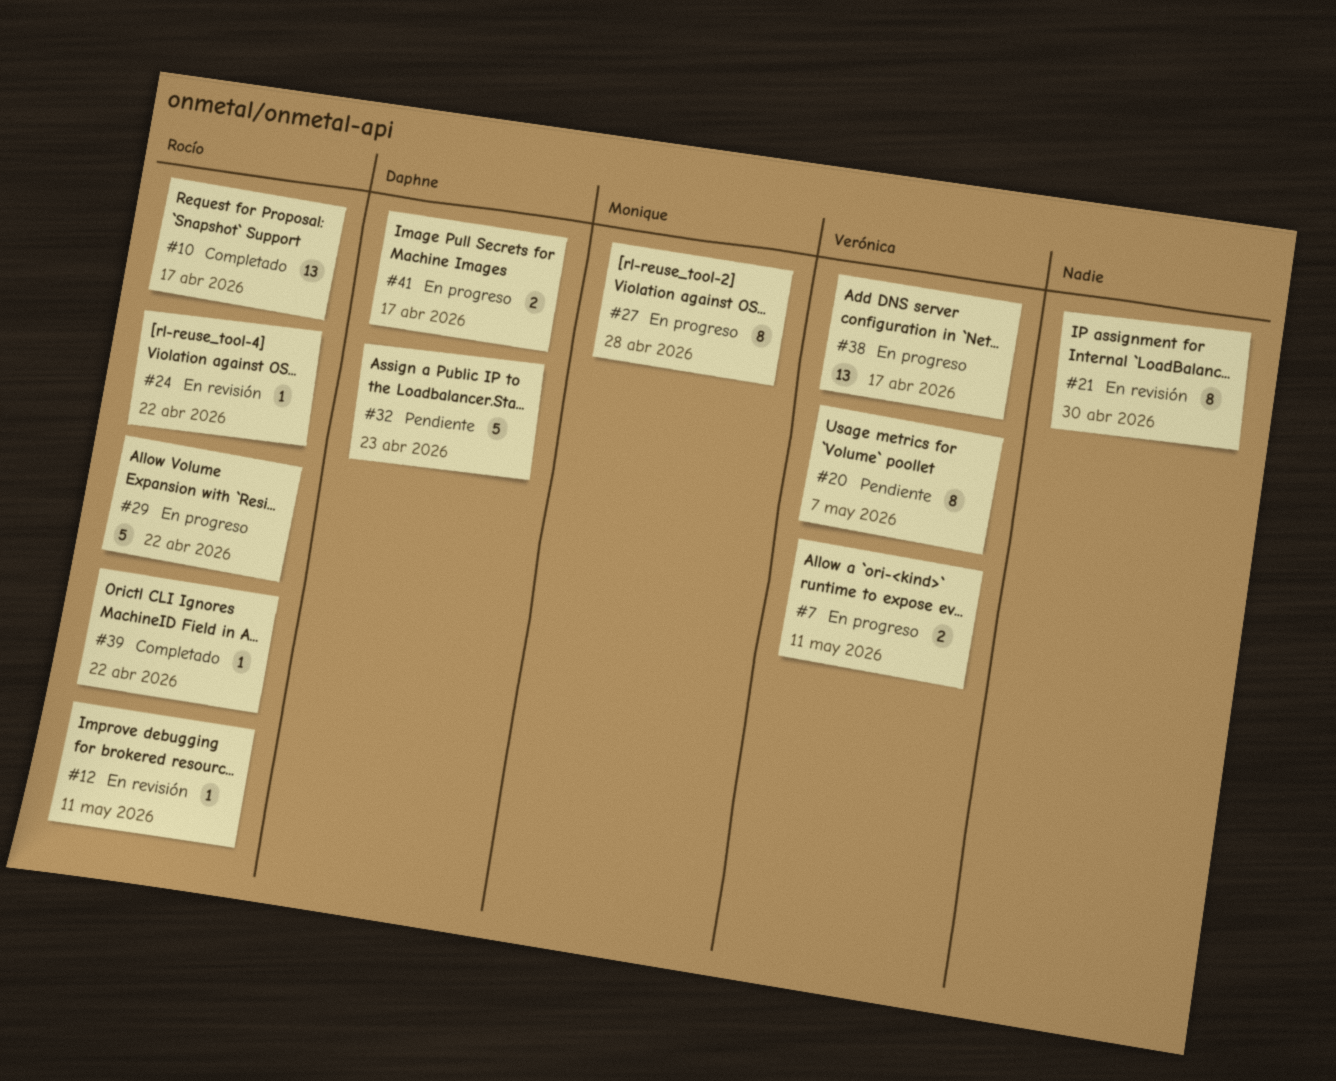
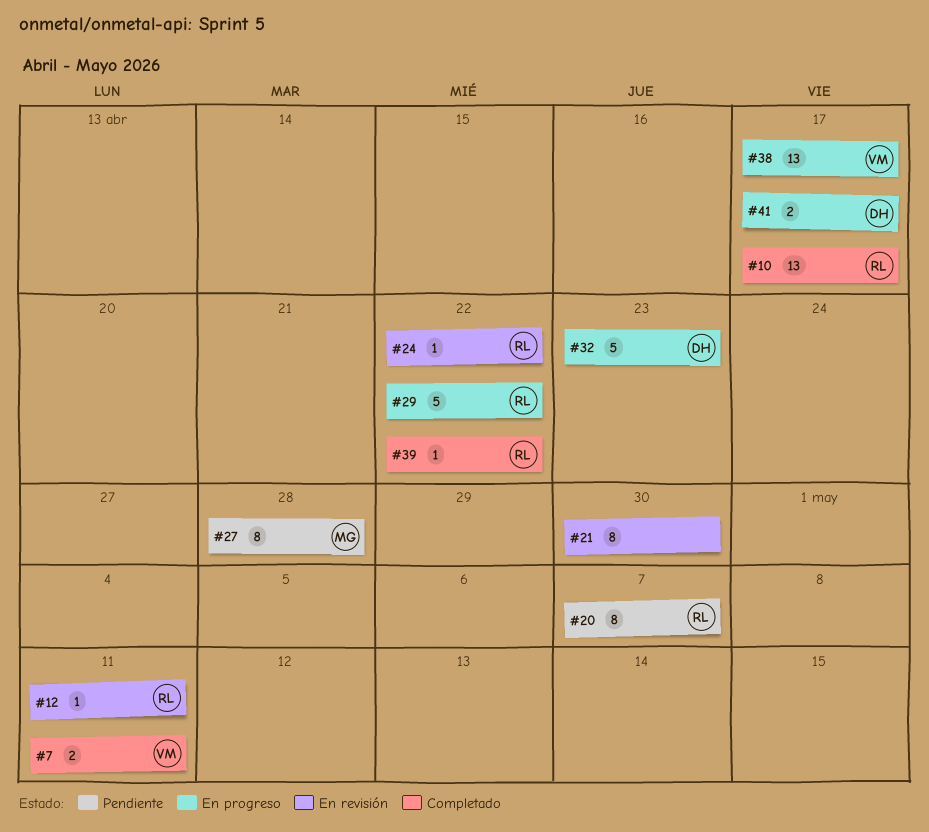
#7, status: En progreso -> Completado
#20, owner: Verónica -> Rocío
#27, status: En progreso -> Pendiente
#32, status: Pendiente -> En progreso

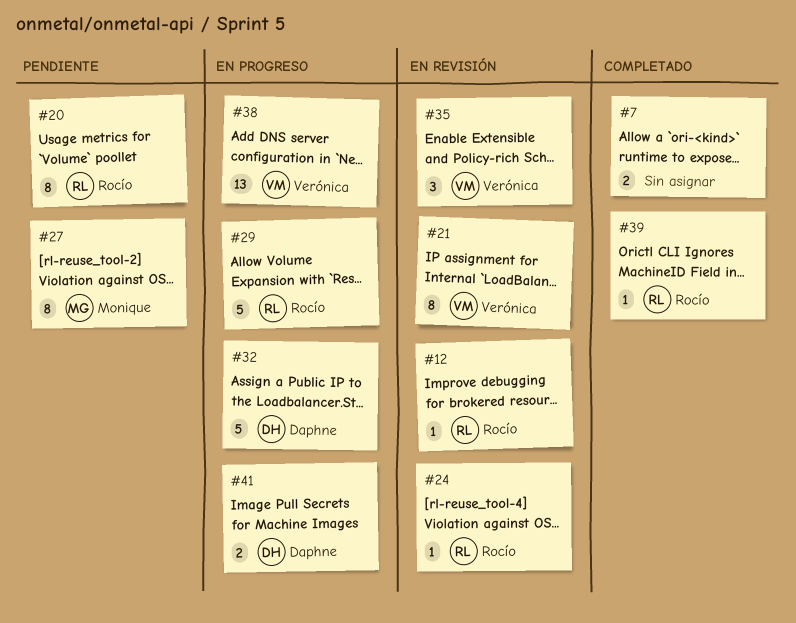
#7, owner: Verónica -> none
#10: present -> none
#21, owner: none -> Verónica
#35: none -> present

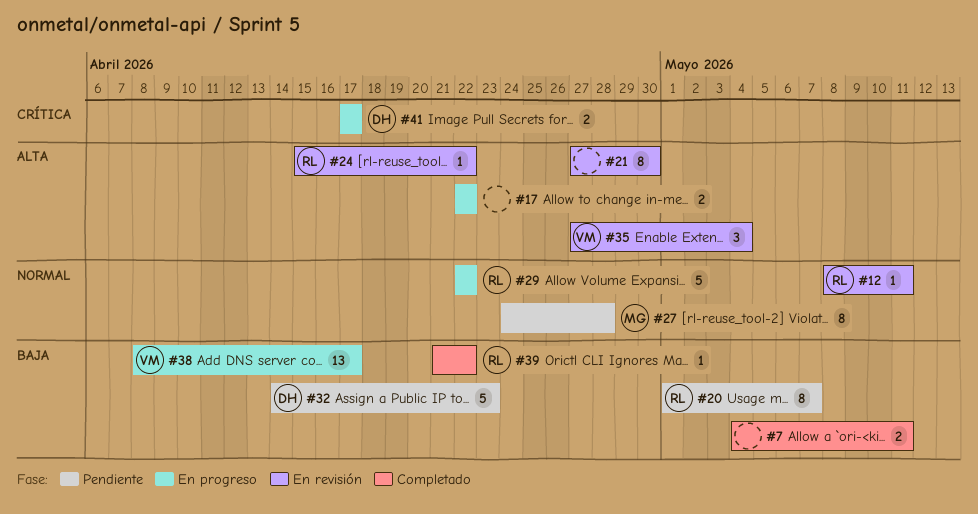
#17: none -> present
#21, owner: Verónica -> none
#32, status: En progreso -> Pendiente

